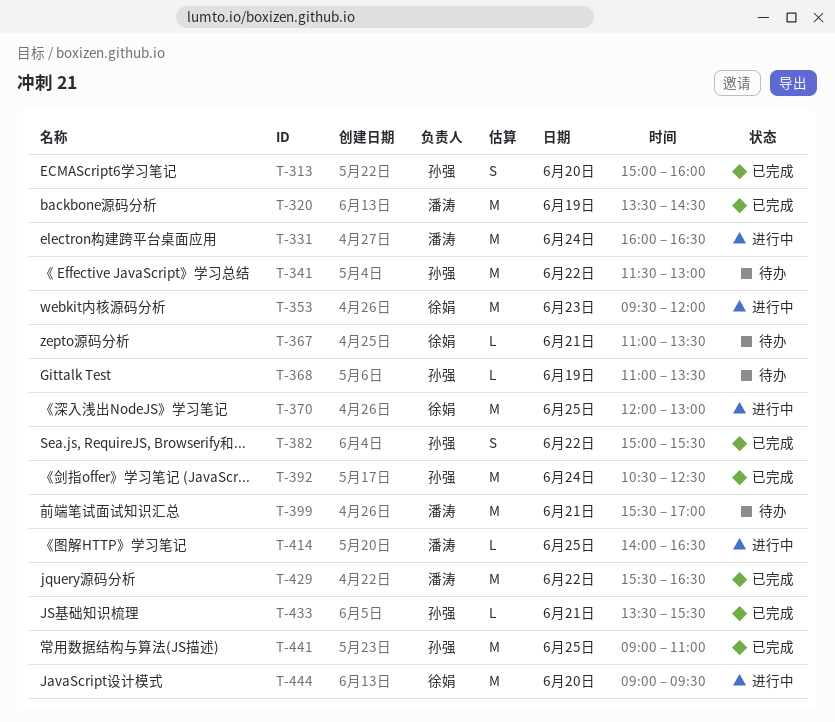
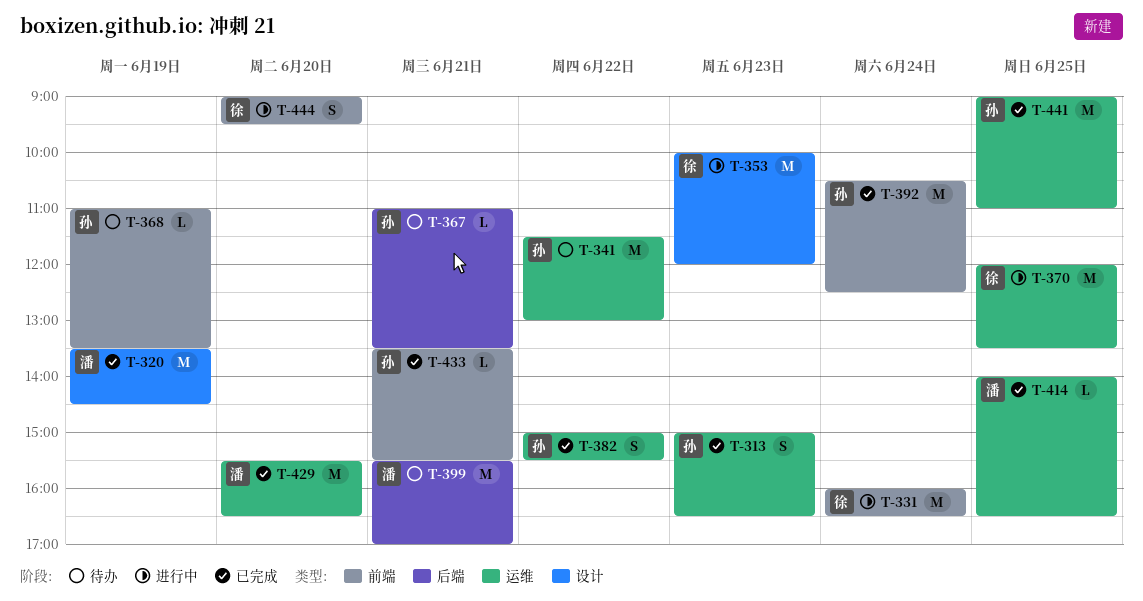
T-313, day: Jun 20 -> Jun 23
T-313, ends: 16:00 -> 16:30
T-331, owner: 潘涛 -> 徐娟
T-353, begins: 09:30 -> 10:00
T-367, owner: 徐娟 -> 孙强
T-370, ends: 13:00 -> 13:30
T-414, status: 进行中 -> 已完成
T-429, day: Jun 22 -> Jun 20
T-444, estimate: M -> S

